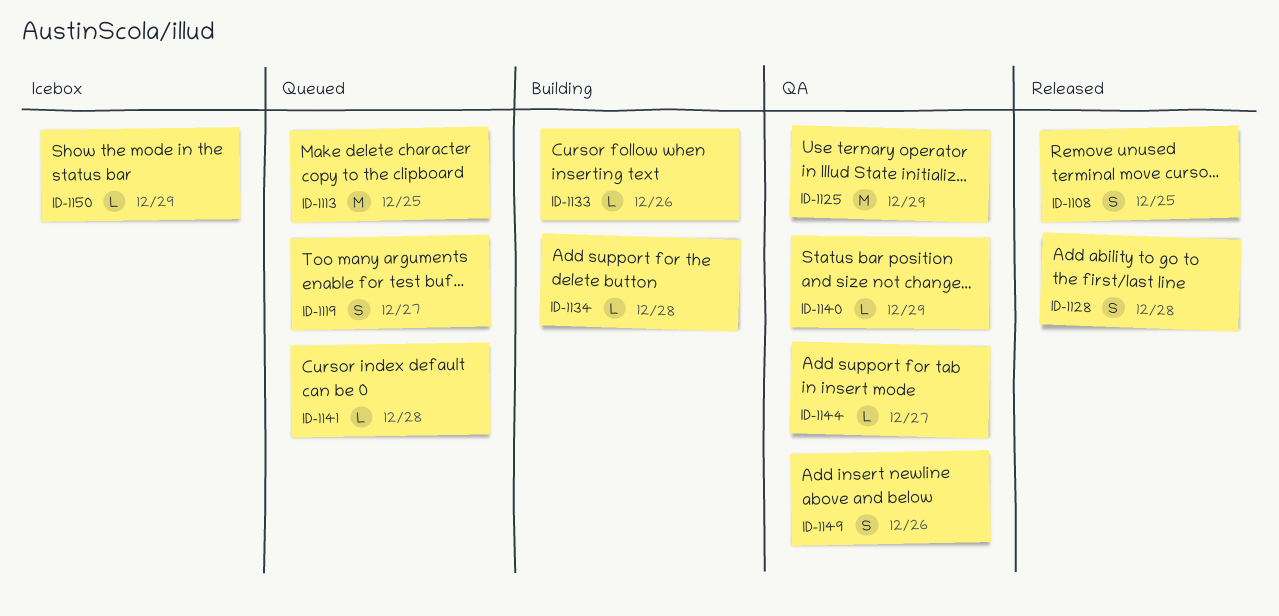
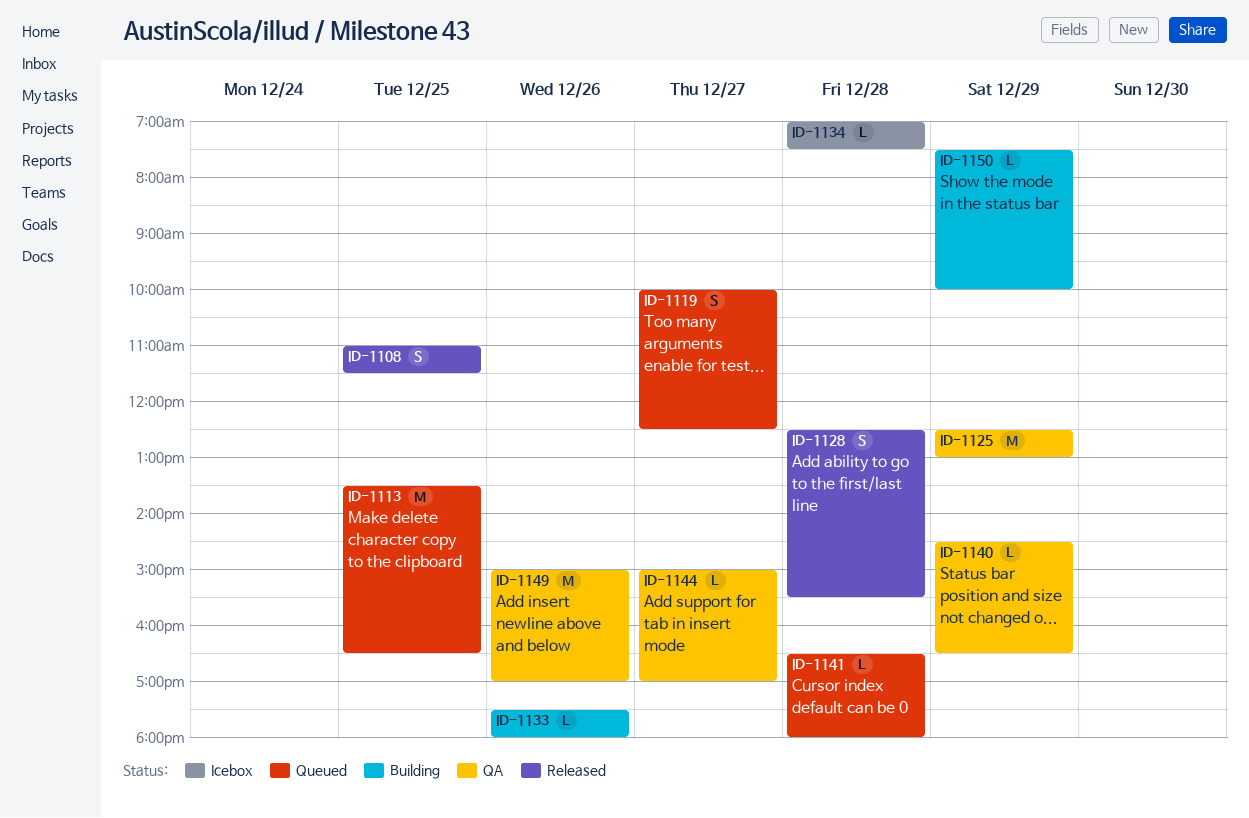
ID-1134, status: Building -> Icebox
ID-1149, estimate: S -> M
ID-1150, status: Icebox -> Building

